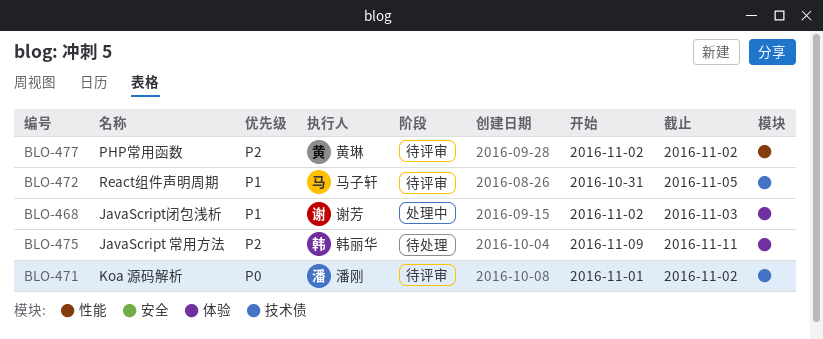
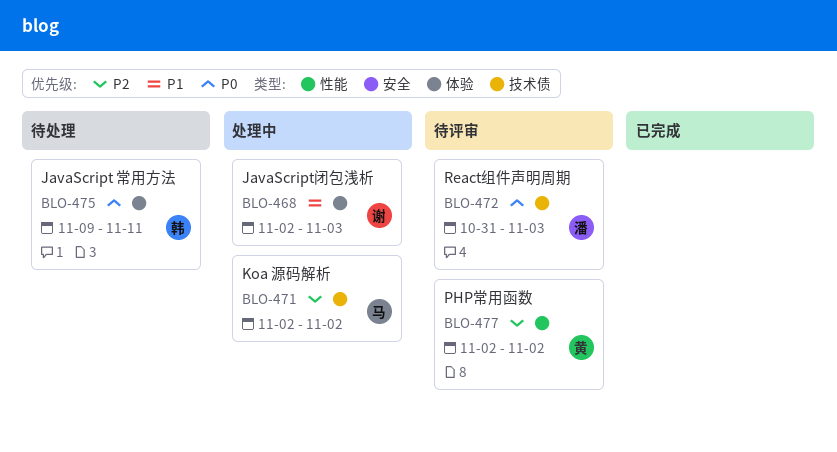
BLO-471, status: 待评审 -> 处理中
BLO-471, owner: 潘刚 -> 马子轩
BLO-471, priority: P0 -> P2
BLO-471, start: Nov 1 -> Nov 2
BLO-472, owner: 马子轩 -> 潘刚
BLO-472, priority: P1 -> P0
BLO-472, due: Nov 5 -> Nov 3
BLO-475, priority: P2 -> P0

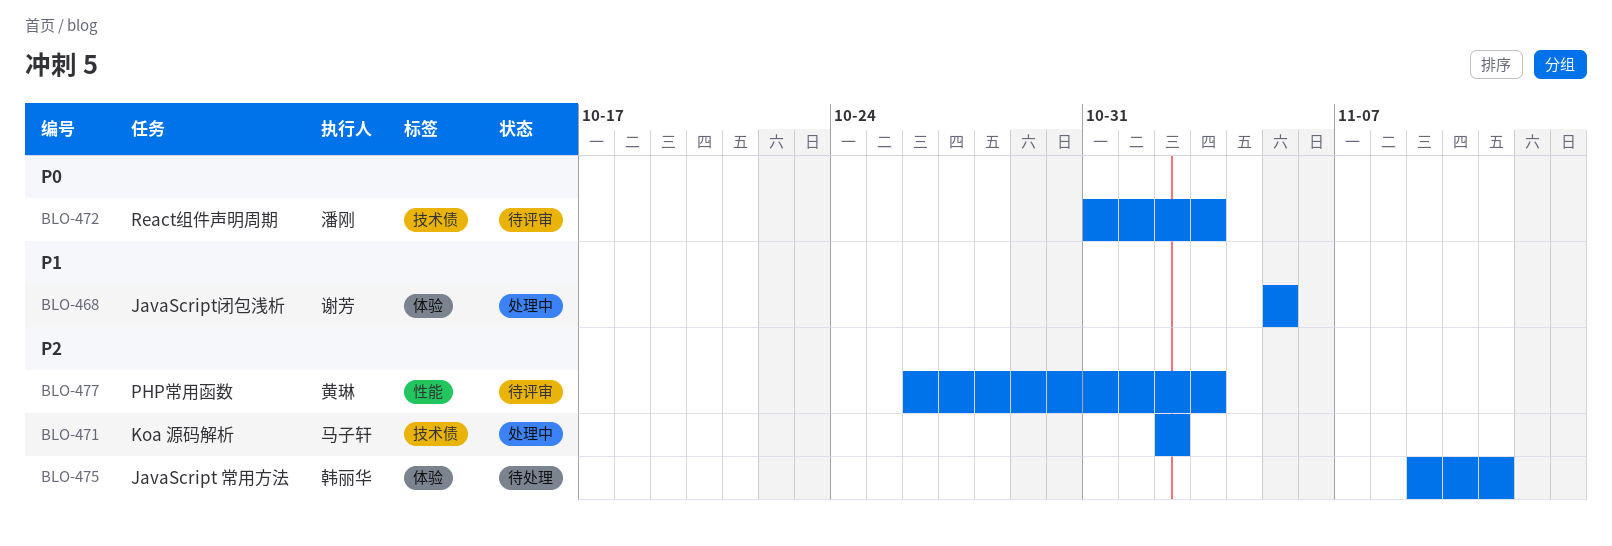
BLO-468, start: Nov 2 -> Nov 5
BLO-468, due: Nov 3 -> Nov 5
BLO-475, priority: P0 -> P2
BLO-477, start: Nov 2 -> Oct 26
BLO-477, due: Nov 2 -> Nov 3

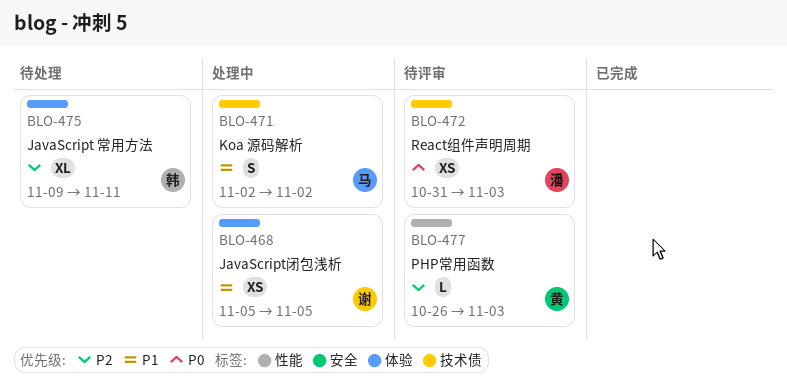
BLO-471, priority: P2 -> P1

